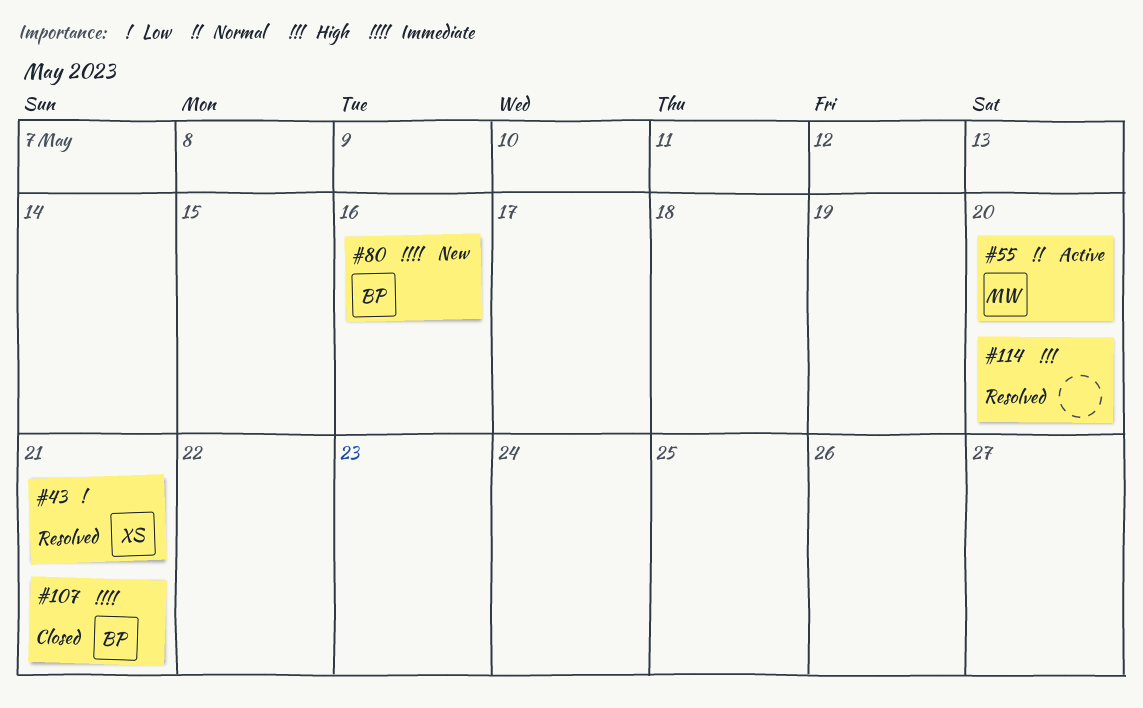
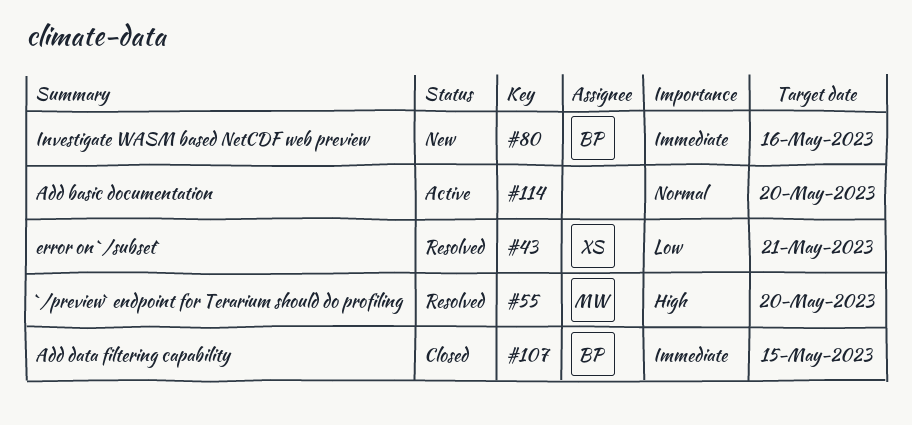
#55, status: Active -> Resolved
#55, priority: Normal -> High
#107, due: May 21 -> May 15
#114, status: Resolved -> Active
#114, priority: High -> Normal

